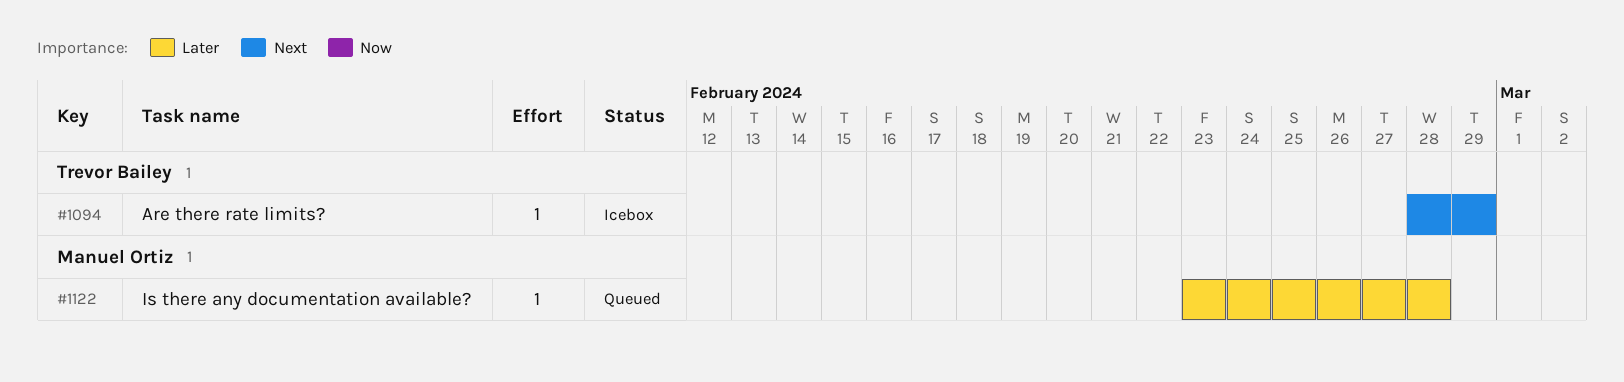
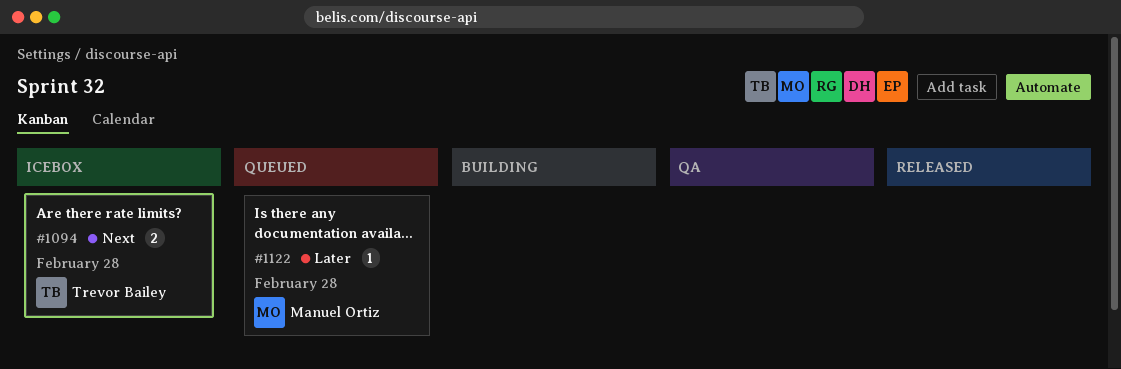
#1094, estimate: 1 -> 2
#1094, due: Feb 29 -> Feb 28

